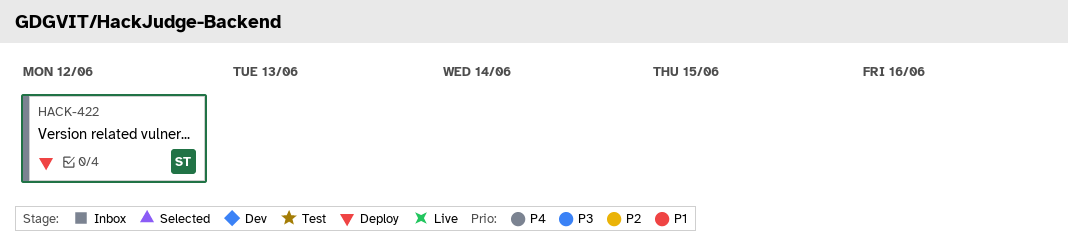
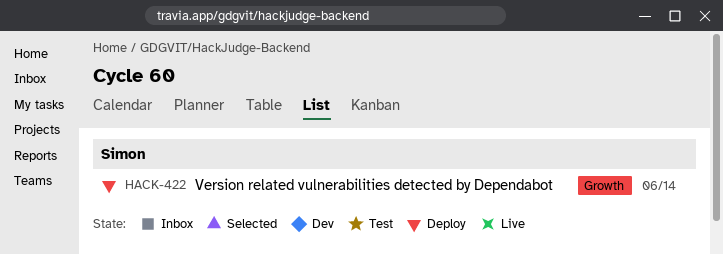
HACK-422, due: Jun 12 -> Jun 14

